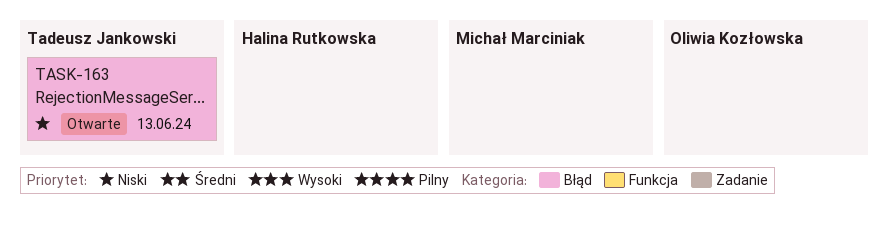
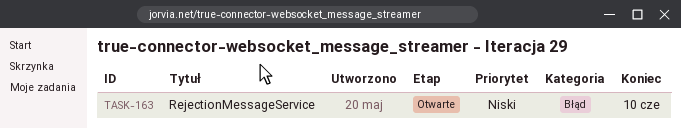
TASK-163, due: Jun 13 -> Jun 10

